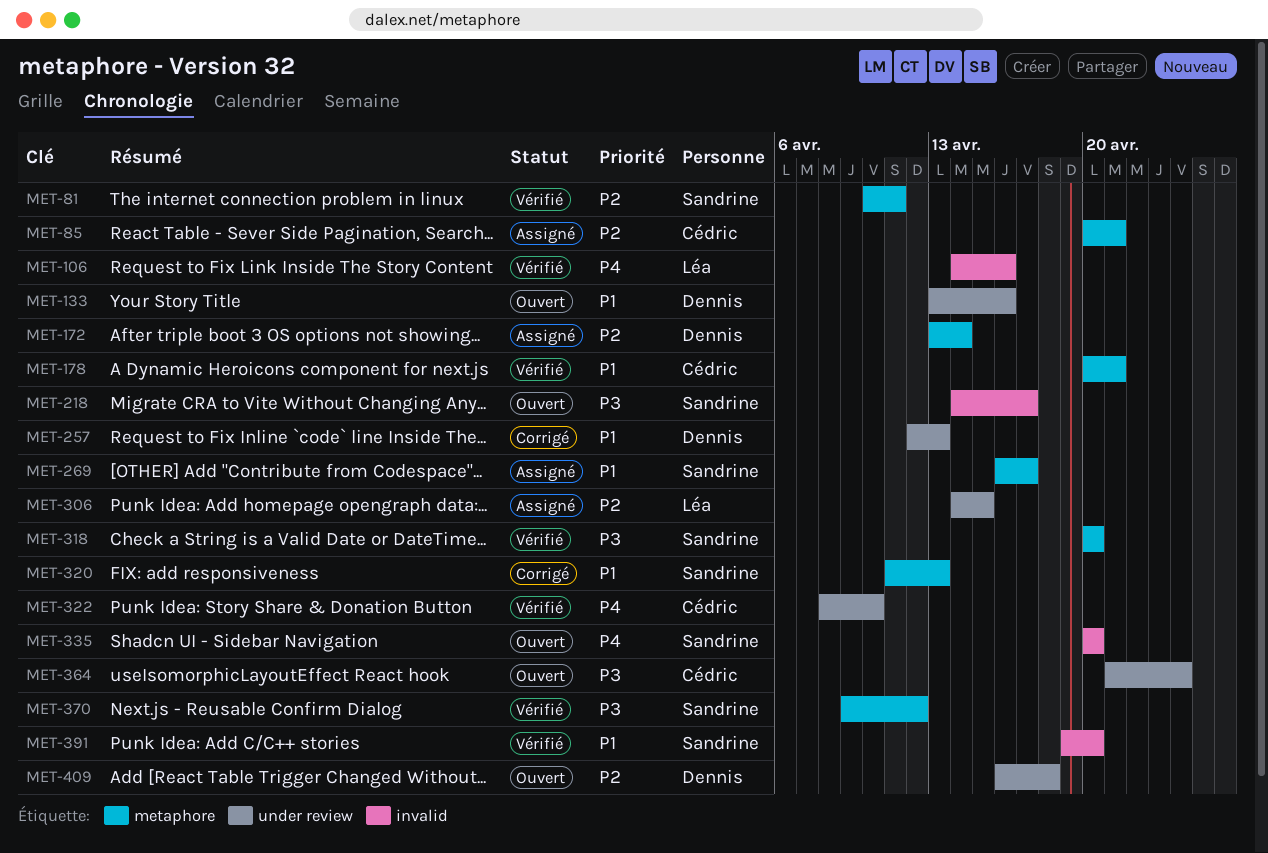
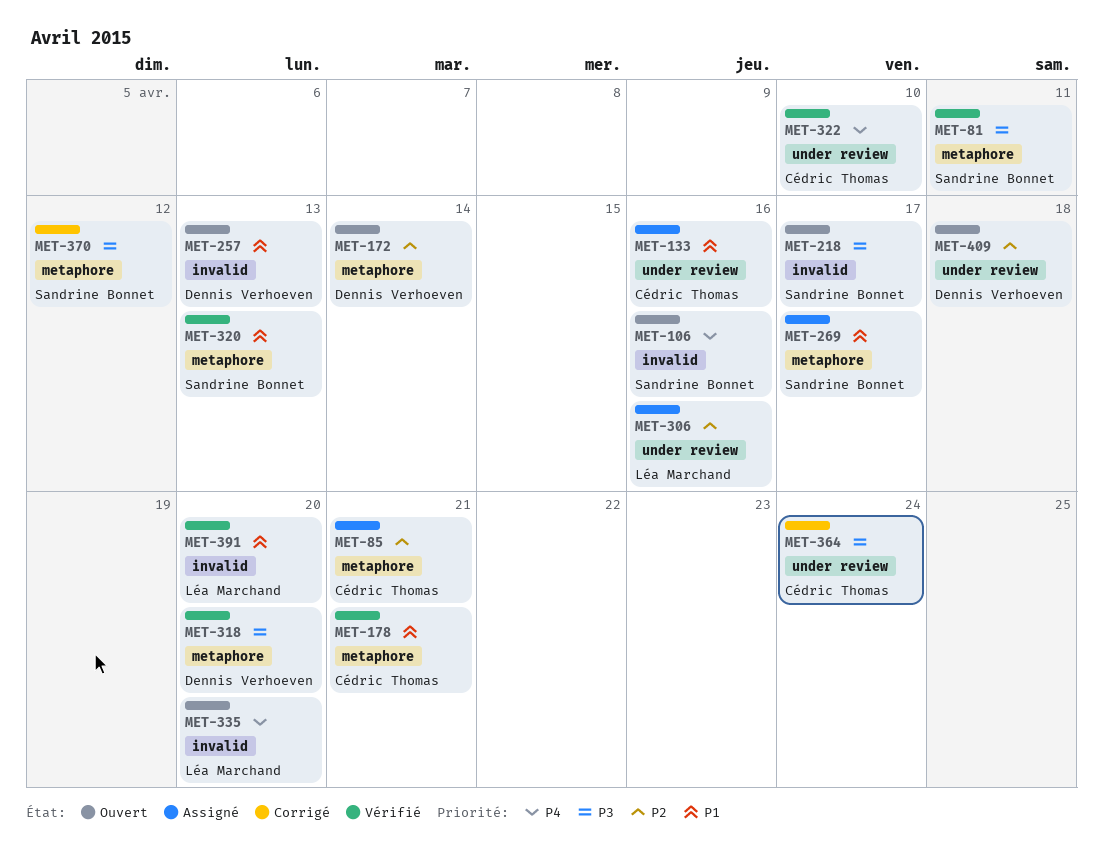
MET-81, priority: P2 -> P3
MET-106, status: Vérifié -> Ouvert
MET-106, owner: Léa Marchand -> Sandrine Bonnet
MET-133, status: Ouvert -> Assigné
MET-133, owner: Dennis Verhoeven -> Cédric Thomas
MET-172, status: Assigné -> Ouvert
MET-257, status: Corrigé -> Ouvert
MET-257, label: under review -> invalid
MET-306, due: Apr 15 -> Apr 16
MET-318, owner: Sandrine Bonnet -> Dennis Verhoeven
MET-320, status: Corrigé -> Vérifié
MET-335, owner: Sandrine Bonnet -> Léa Marchand
MET-364, status: Ouvert -> Corrigé
MET-370, status: Vérifié -> Corrigé
MET-391, owner: Sandrine Bonnet -> Léa Marchand

